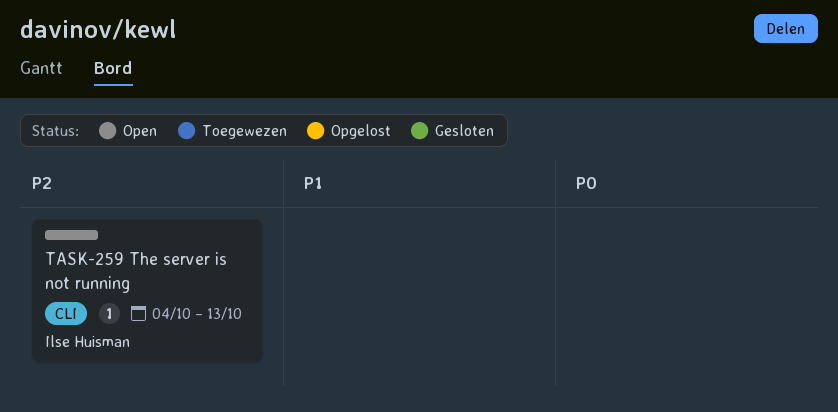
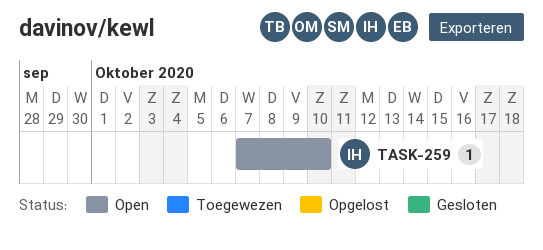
TASK-259, start: Oct 4 -> Oct 7
TASK-259, due: Oct 13 -> Oct 10

